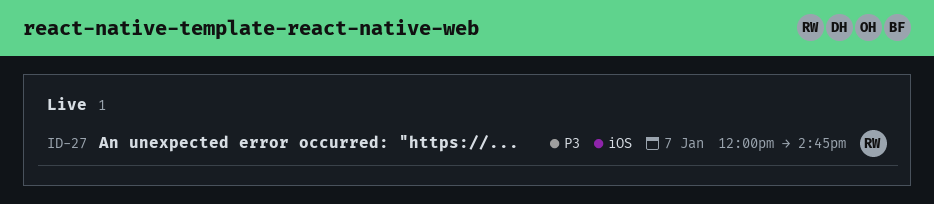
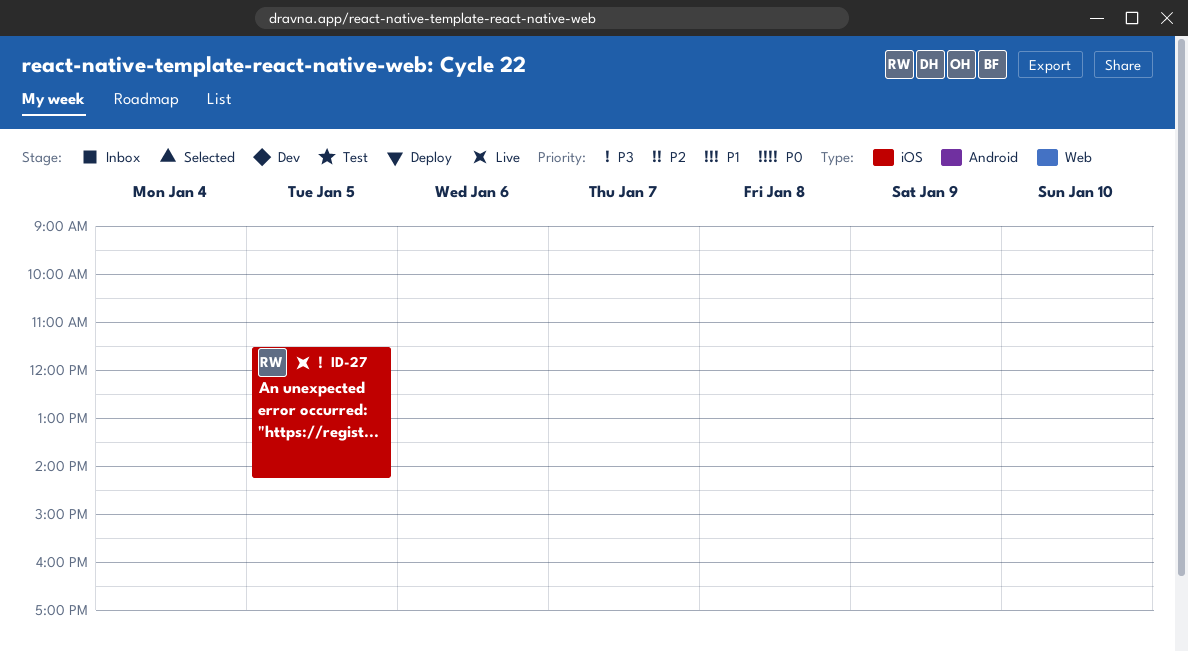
ID-27, day: Jan 7 -> Jan 5
ID-27, begins: 12:00 -> 11:30
ID-27, ends: 14:45 -> 14:15

